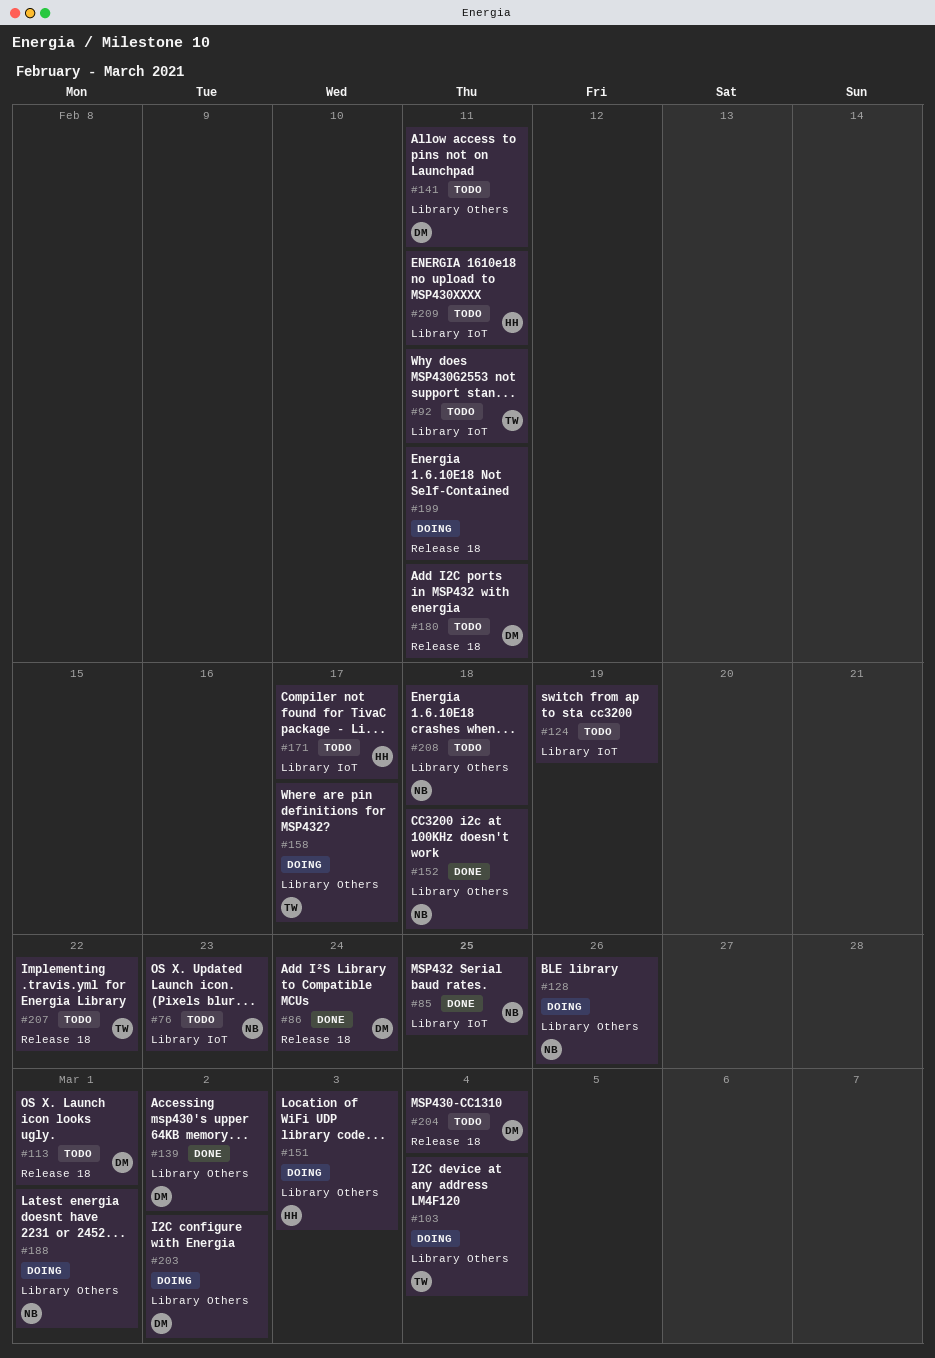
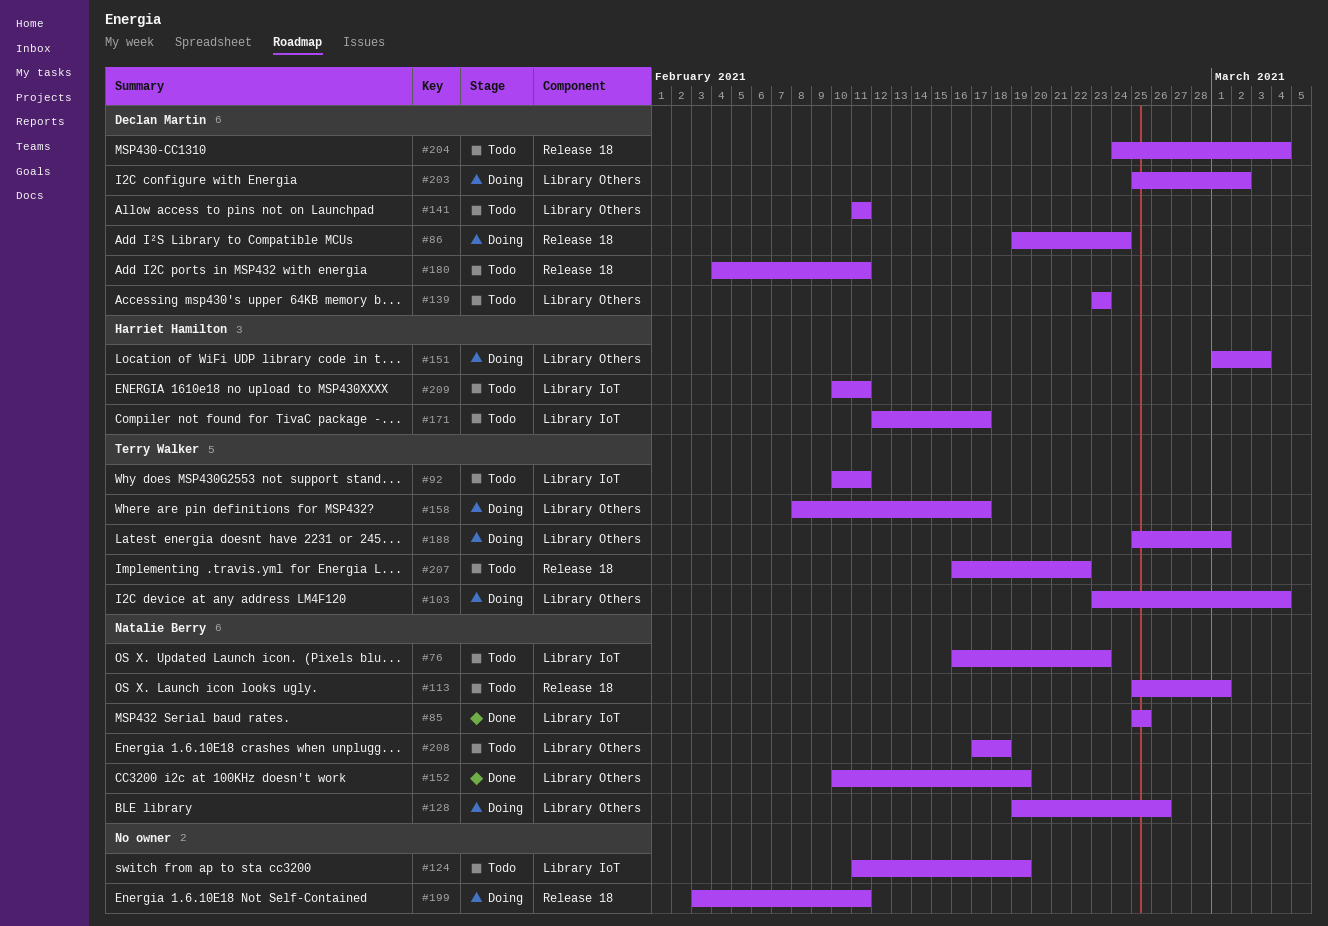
#86, status: Done -> Doing
#113, owner: Declan Martin -> Natalie Berry
#139, status: Done -> Todo
#139, due: Mar 2 -> Feb 23
#152, due: Feb 18 -> Feb 19
#188, owner: Natalie Berry -> Terry Walker

